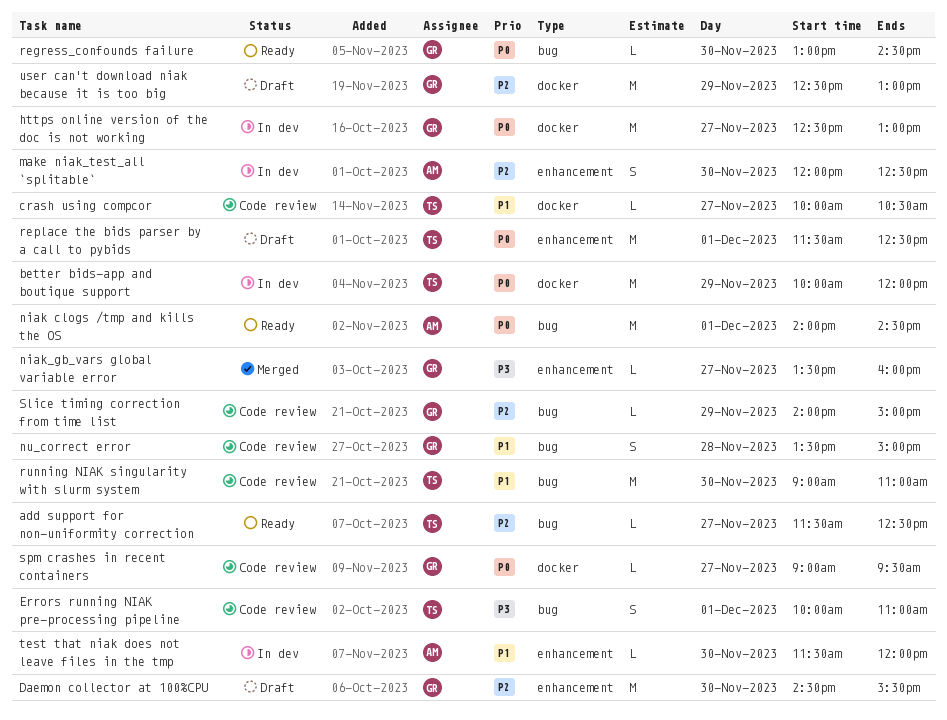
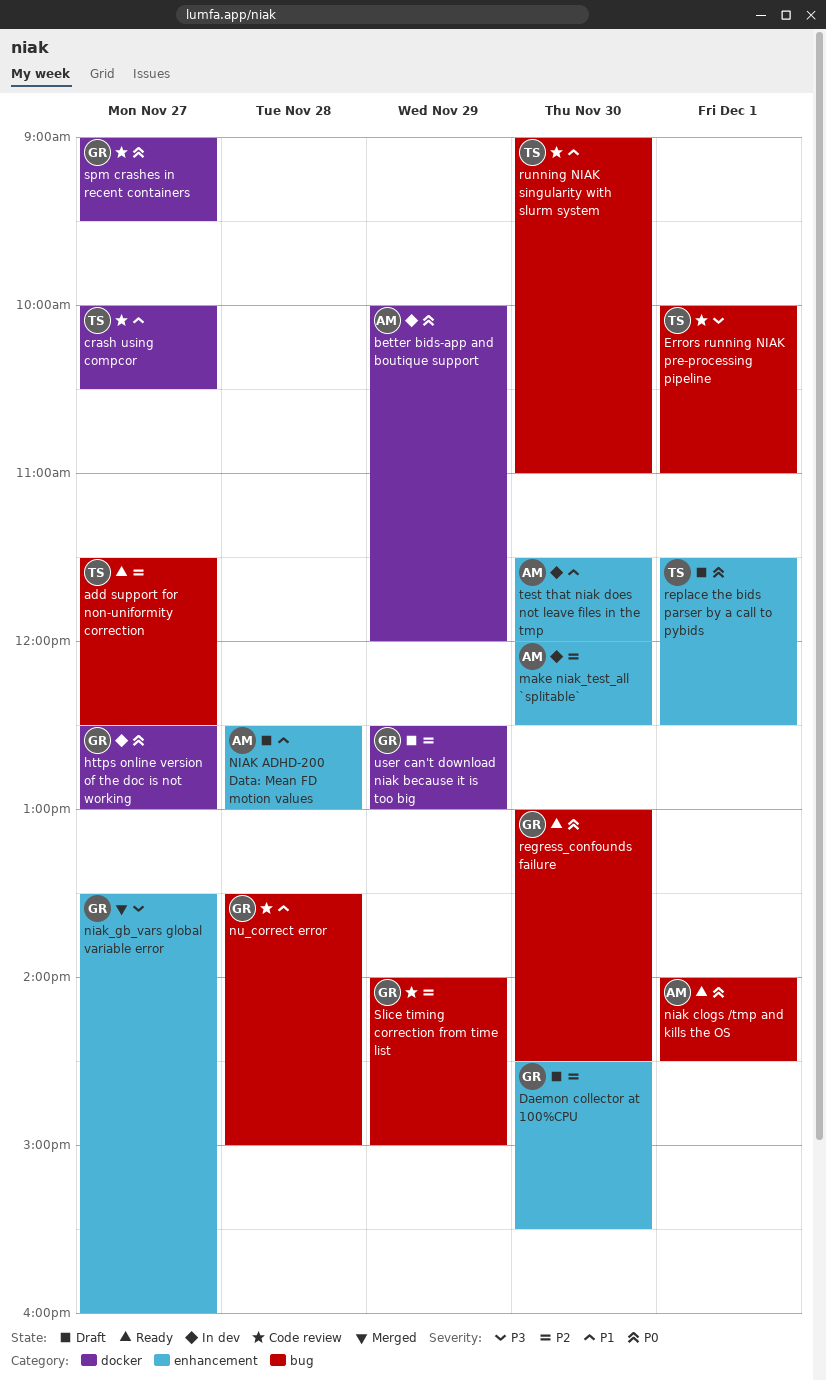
better bids-app and boutique support, owner: TS -> AM
NIAK ADHD-200 Data: Mean FD motion values: none -> present

